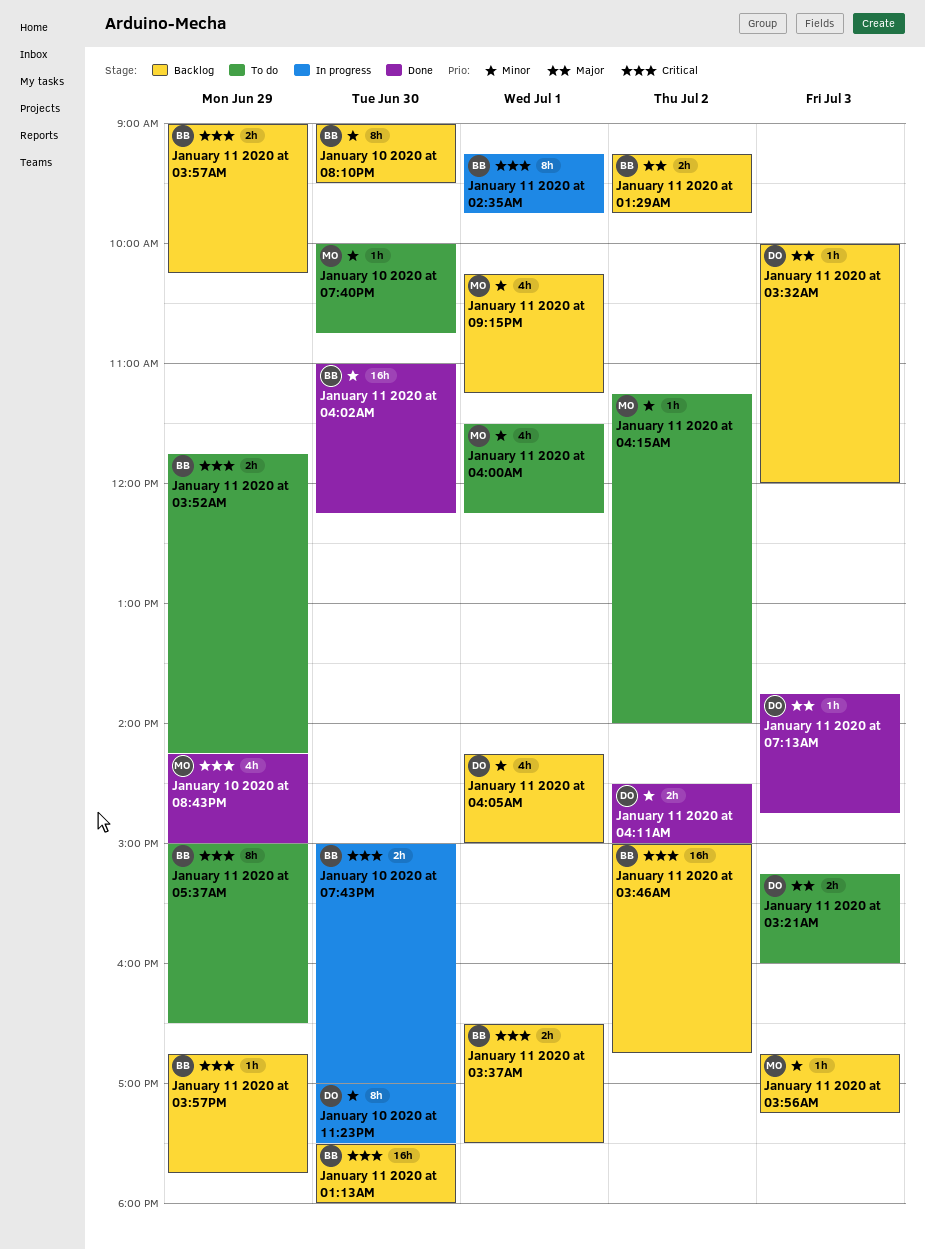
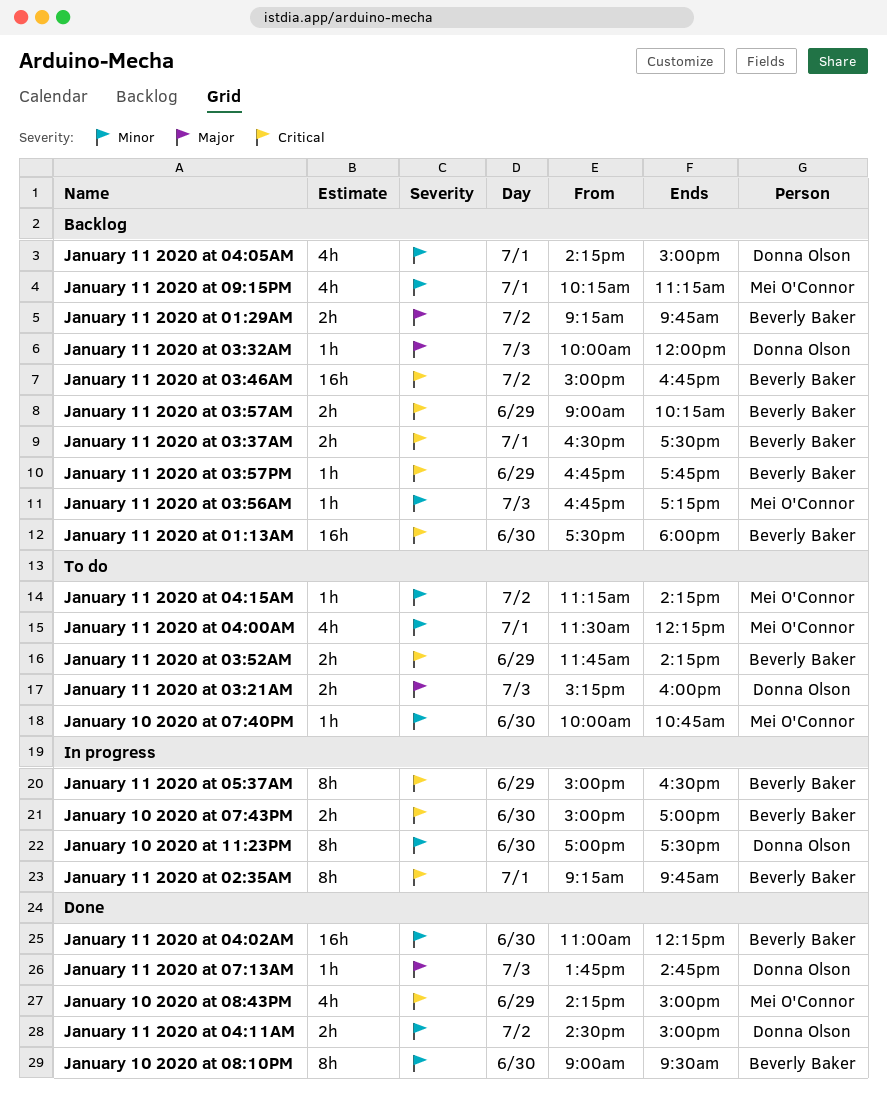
January 10 2020 at 08:10PM, status: Backlog -> Done
January 11 2020 at 04:15AM, ends: 14:00 -> 14:15
January 11 2020 at 05:37AM, status: To do -> In progress

